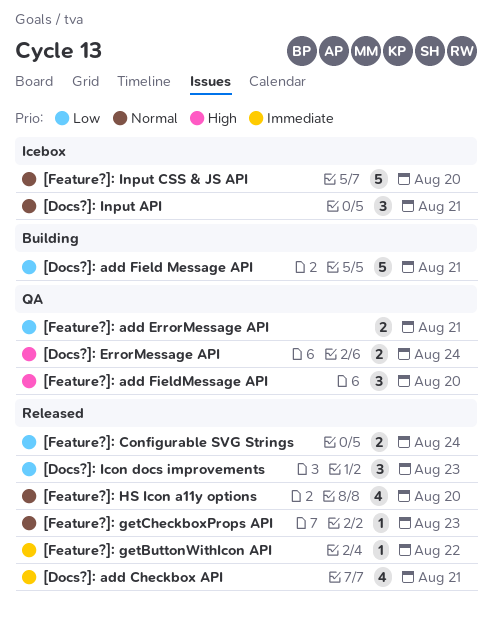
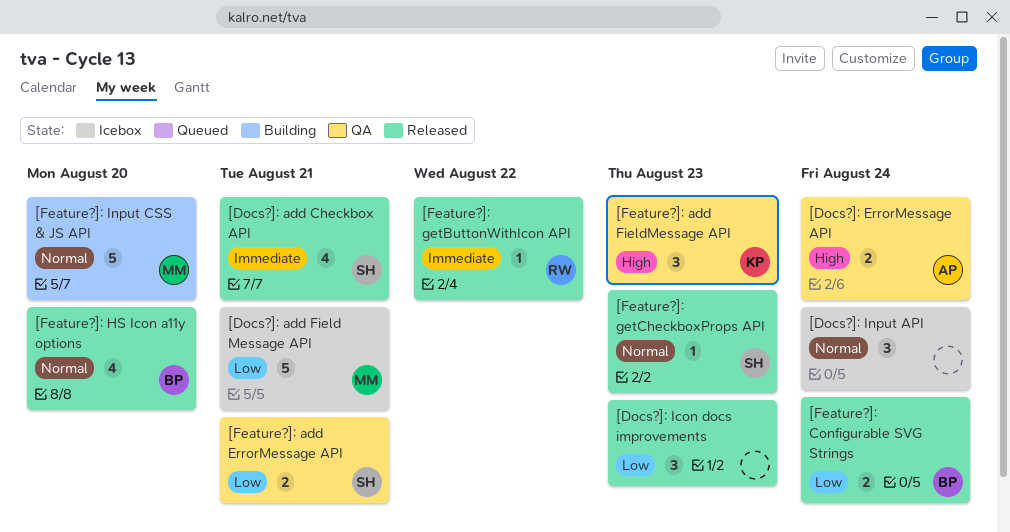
[Docs?]: add Field Message API, status: Building -> Icebox
[Docs?]: Input API, due: Aug 21 -> Aug 24
[Feature?]: add FieldMessage API, due: Aug 20 -> Aug 23
[Feature?]: Input CSS & JS API, status: Icebox -> Building

